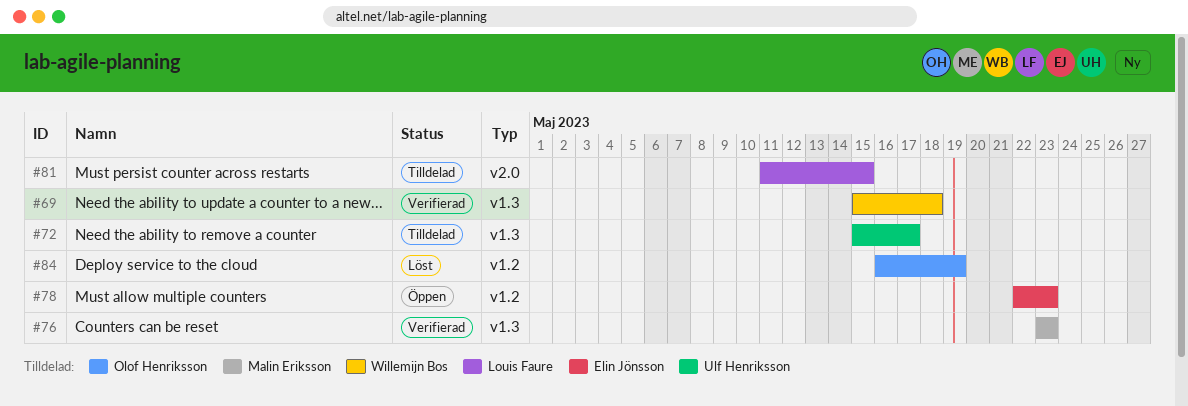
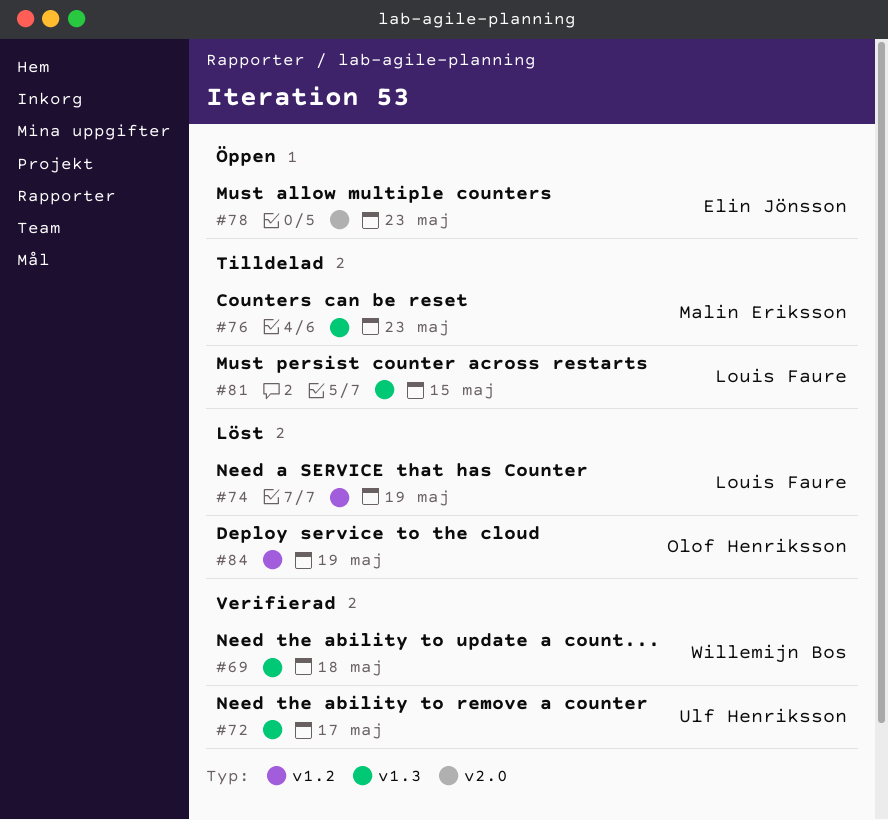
#72, status: Tilldelad -> Verifierad
#74: none -> present
#76, status: Verifierad -> Tilldelad
#78, label: v1.2 -> v2.0
#81, label: v2.0 -> v1.3

